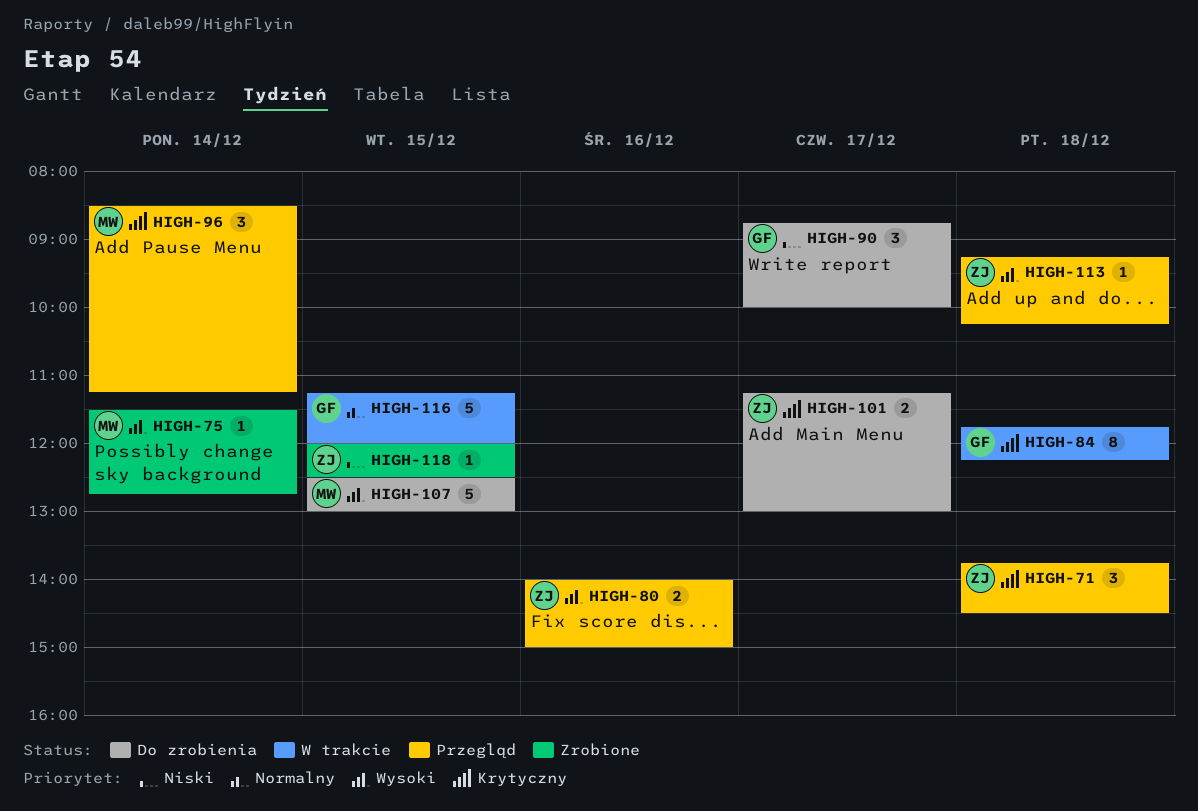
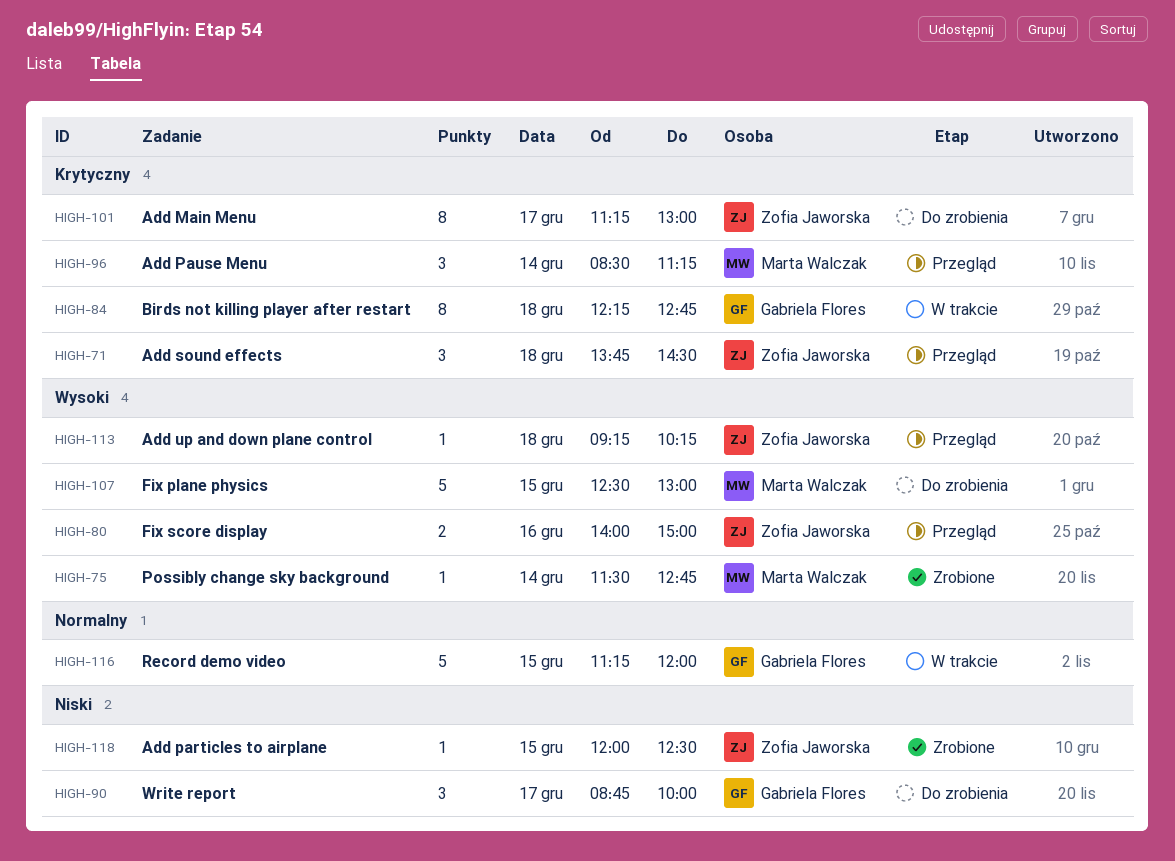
HIGH-84, begins: 11:45 -> 12:15
HIGH-84, ends: 12:15 -> 12:45
HIGH-101, estimate: 2 -> 8

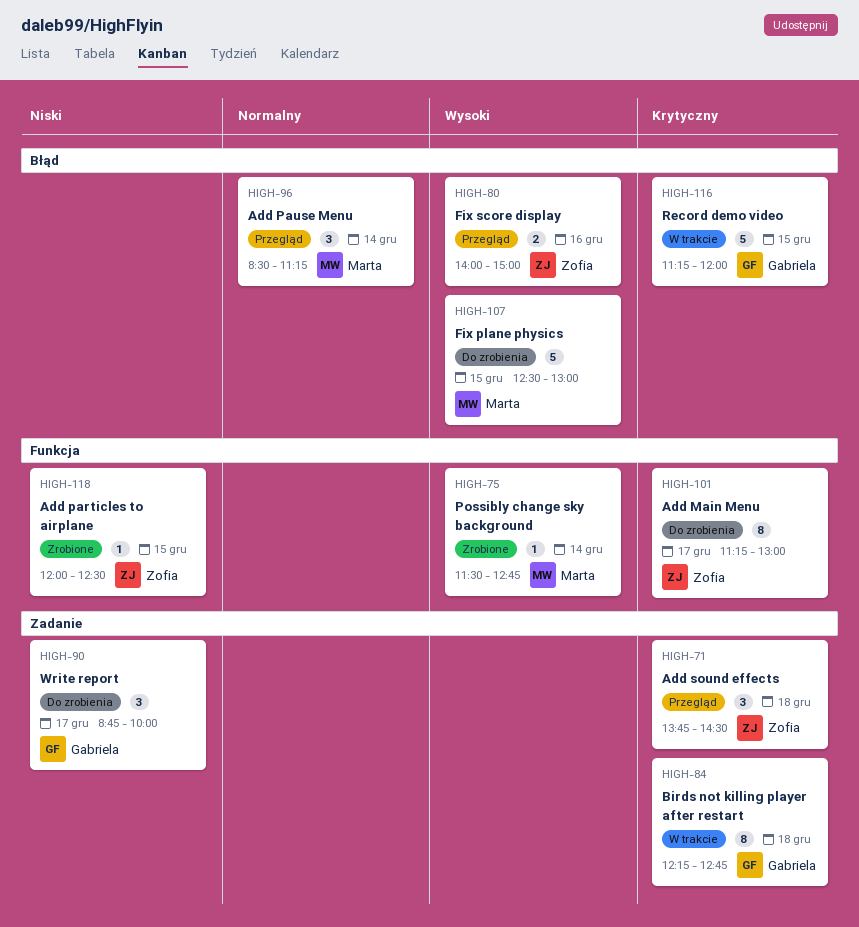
HIGH-96, priority: Krytyczny -> Normalny
HIGH-113: present -> none
HIGH-116, priority: Normalny -> Krytyczny

